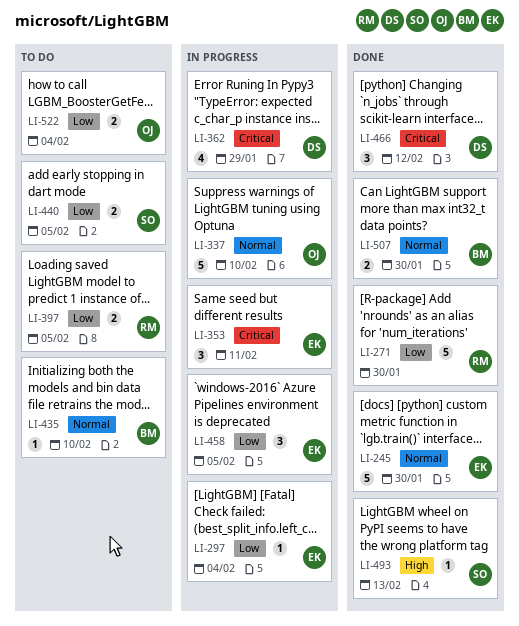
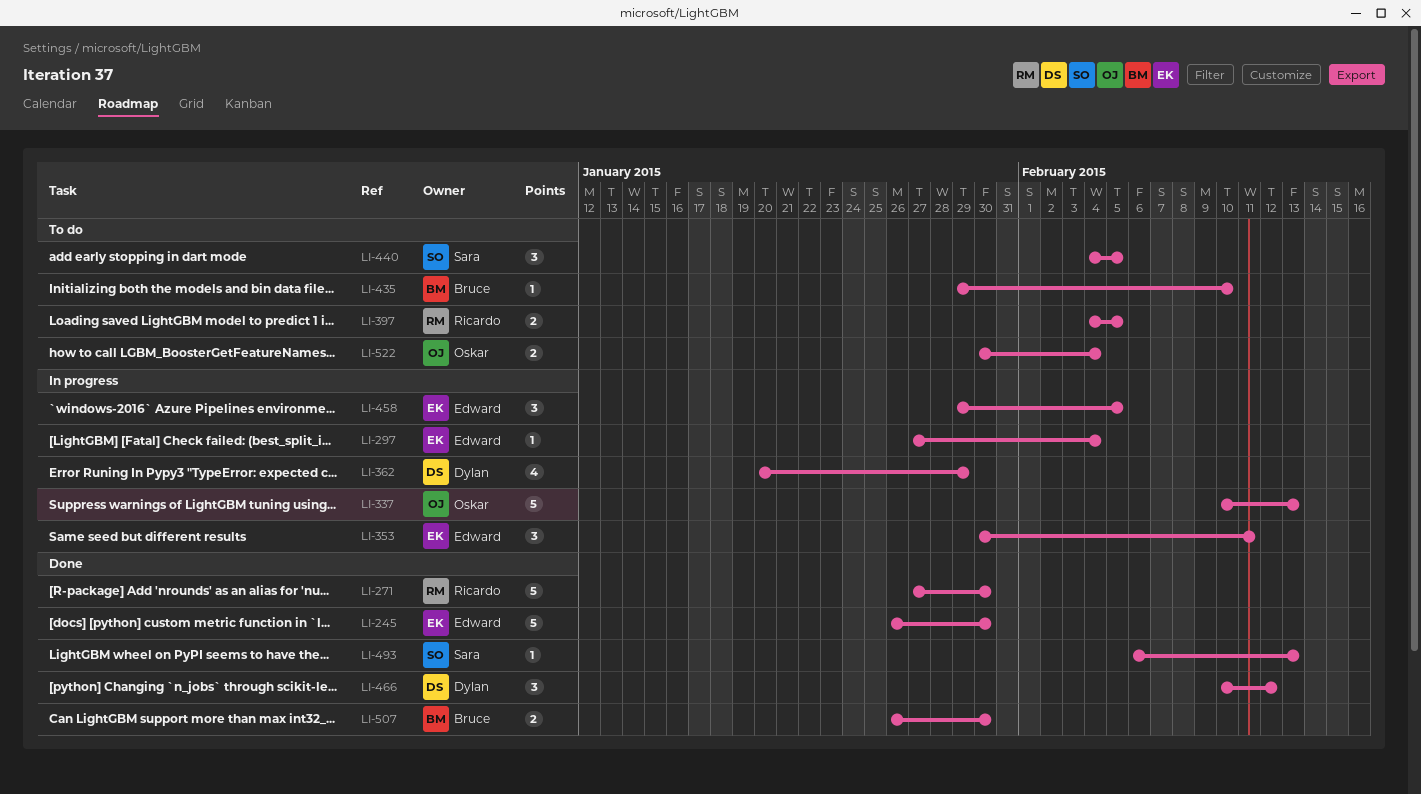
LI-337, due: Feb 10 -> Feb 13
LI-440, estimate: 2 -> 3

